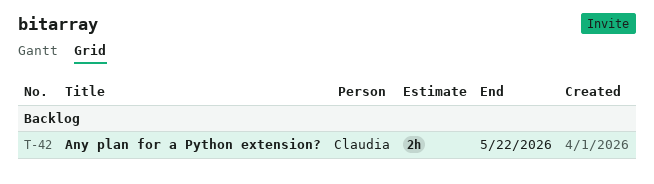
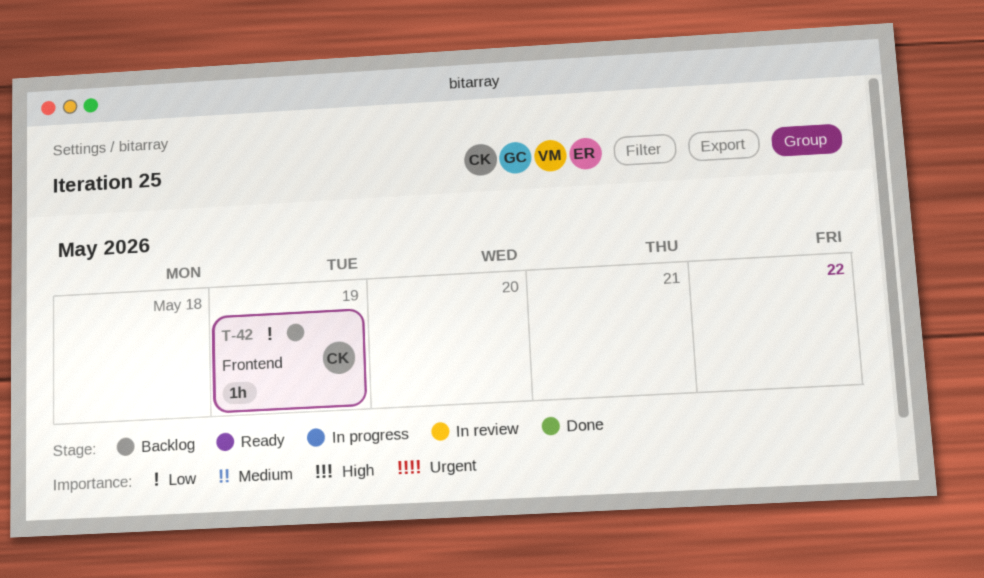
T-42, estimate: 2h -> 1h
T-42, due: May 22 -> May 19

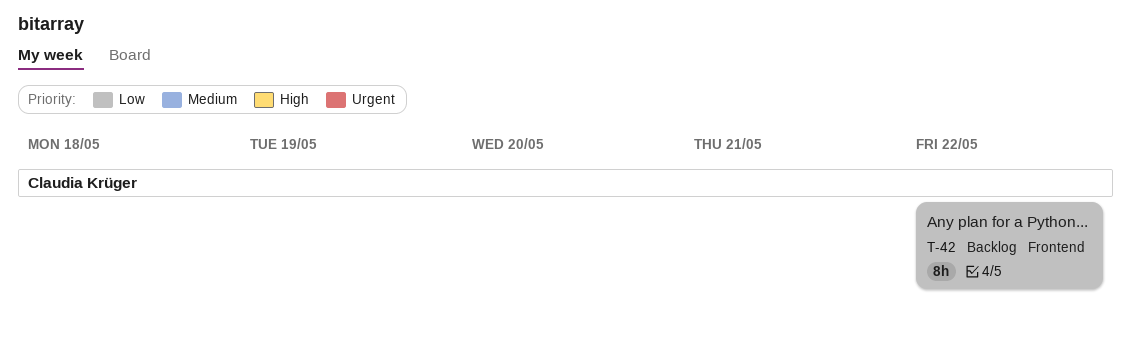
T-42, estimate: 1h -> 8h
T-42, due: May 19 -> May 22

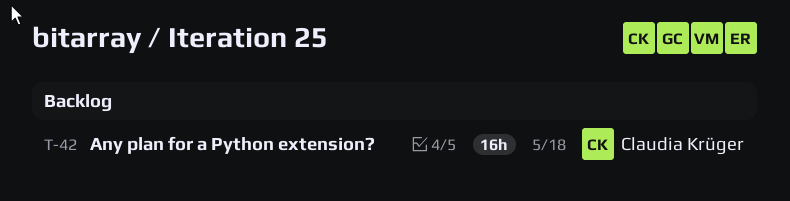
T-42, estimate: 8h -> 16h
T-42, due: May 22 -> May 18

